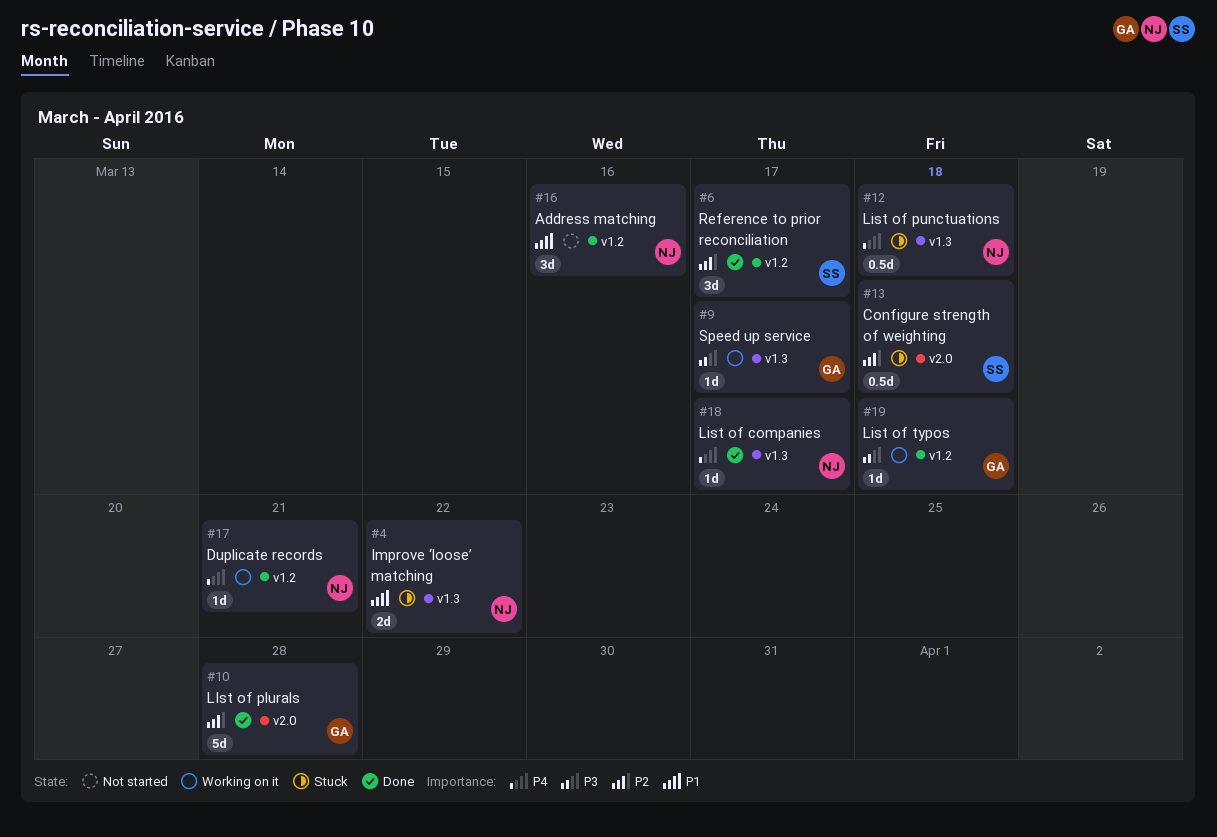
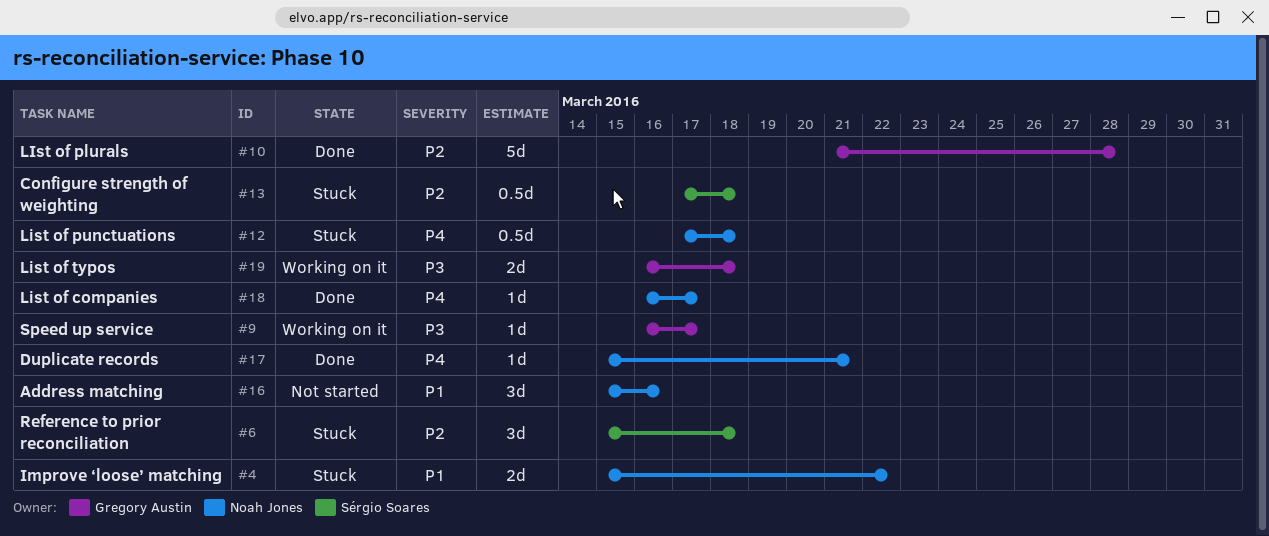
#6, status: Done -> Stuck
#6, due: Mar 17 -> Mar 18
#17, status: Working on it -> Done
#19, estimate: 1d -> 2d

